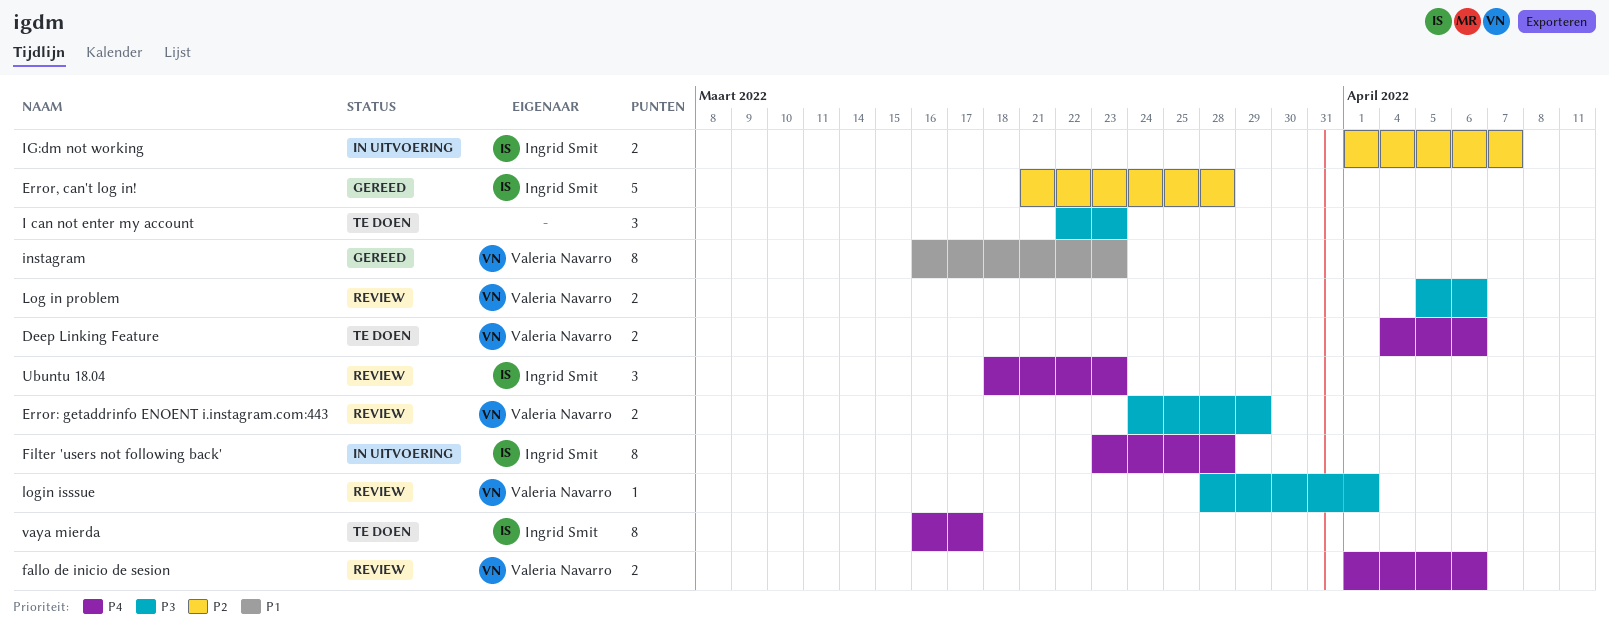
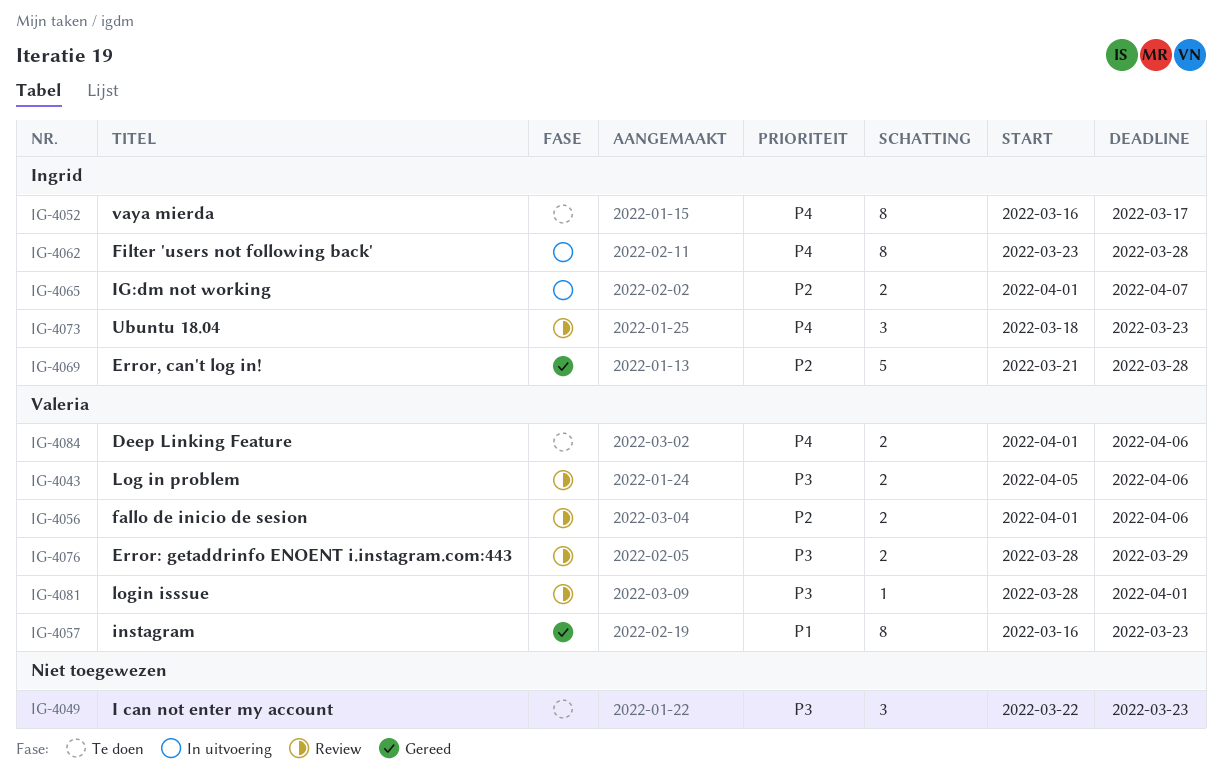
Deep Linking Feature, start: Apr 4 -> Apr 1
Error: getaddrinfo ENOENT i.instagram.com:443, start: Mar 24 -> Mar 28
fallo de inicio de sesion, priority: P4 -> P2

